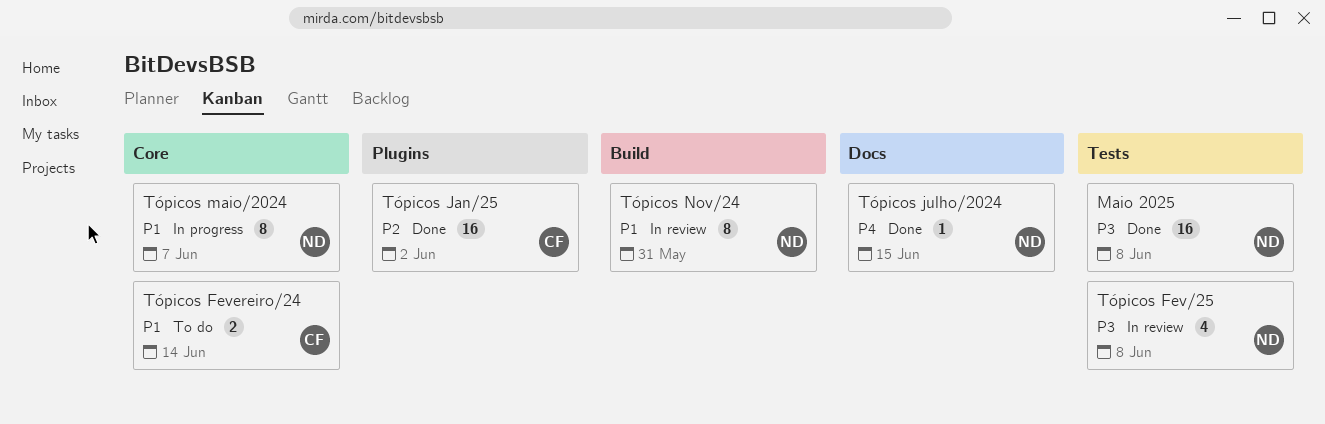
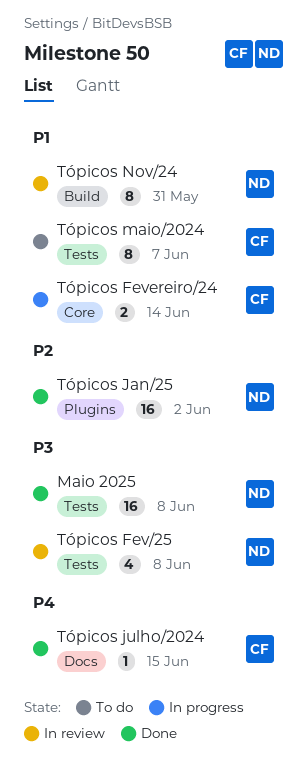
Tópicos Fevereiro/24, status: To do -> In progress
Tópicos Jan/25, owner: CF -> ND
Tópicos julho/2024, owner: ND -> CF
Tópicos maio/2024, status: In progress -> To do
Tópicos maio/2024, owner: ND -> CF
Tópicos maio/2024, label: Core -> Tests

